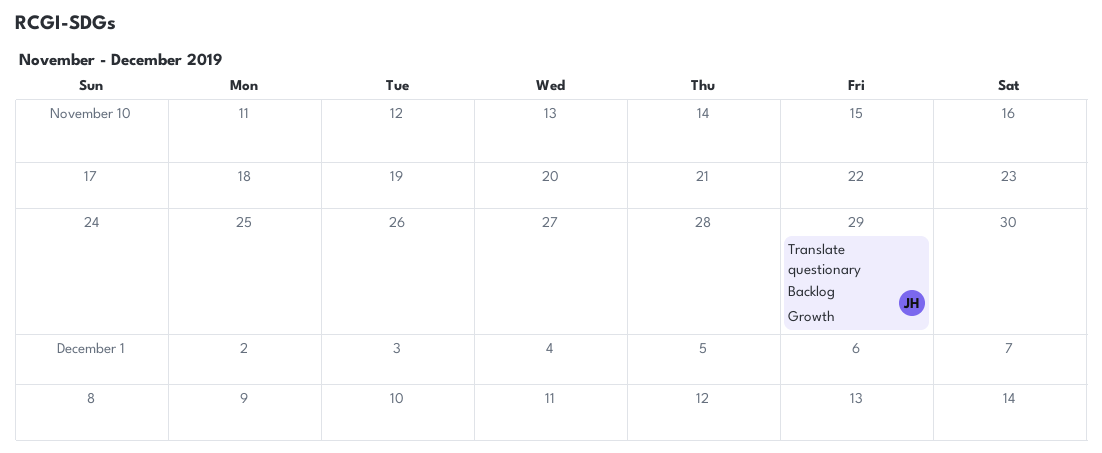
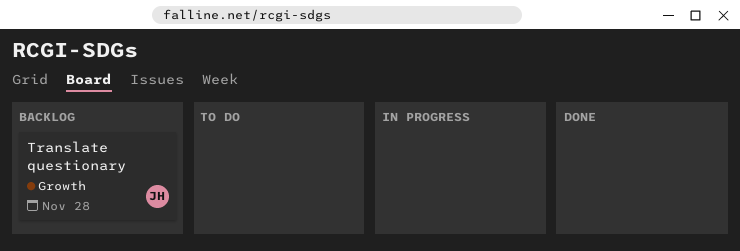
Translate questionary, due: Nov 29 -> Nov 28

